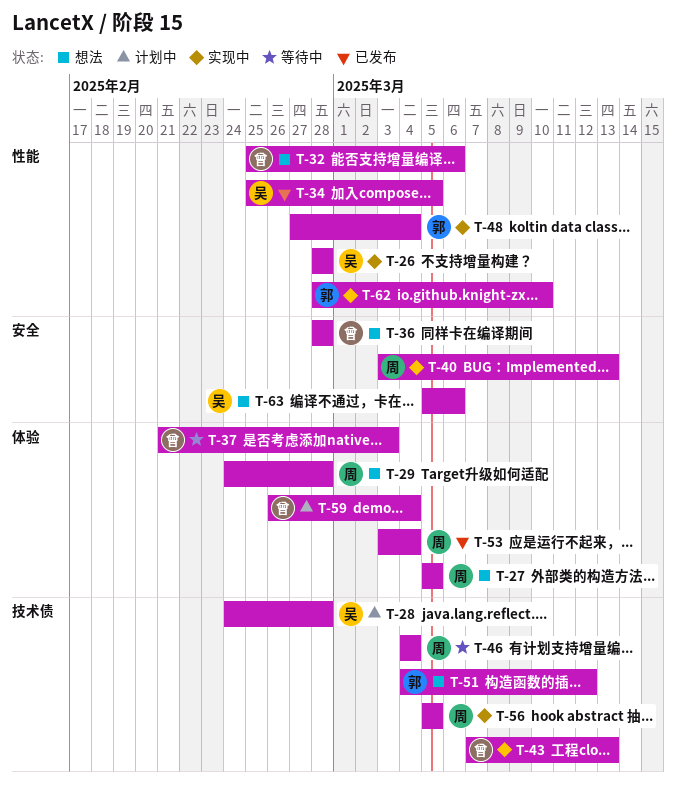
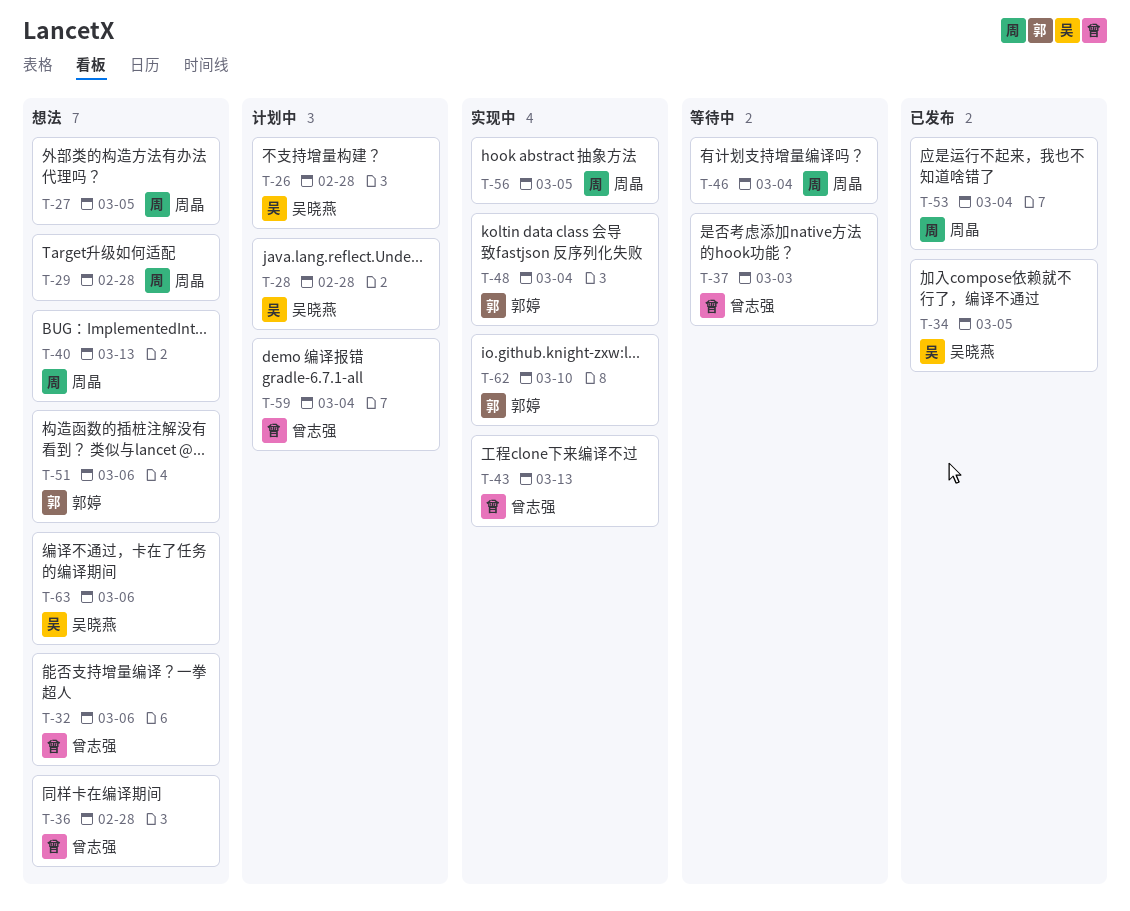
T-26, status: 实现中 -> 计划中
T-40, status: 实现中 -> 想法
T-51, due: Mar 12 -> Mar 6

